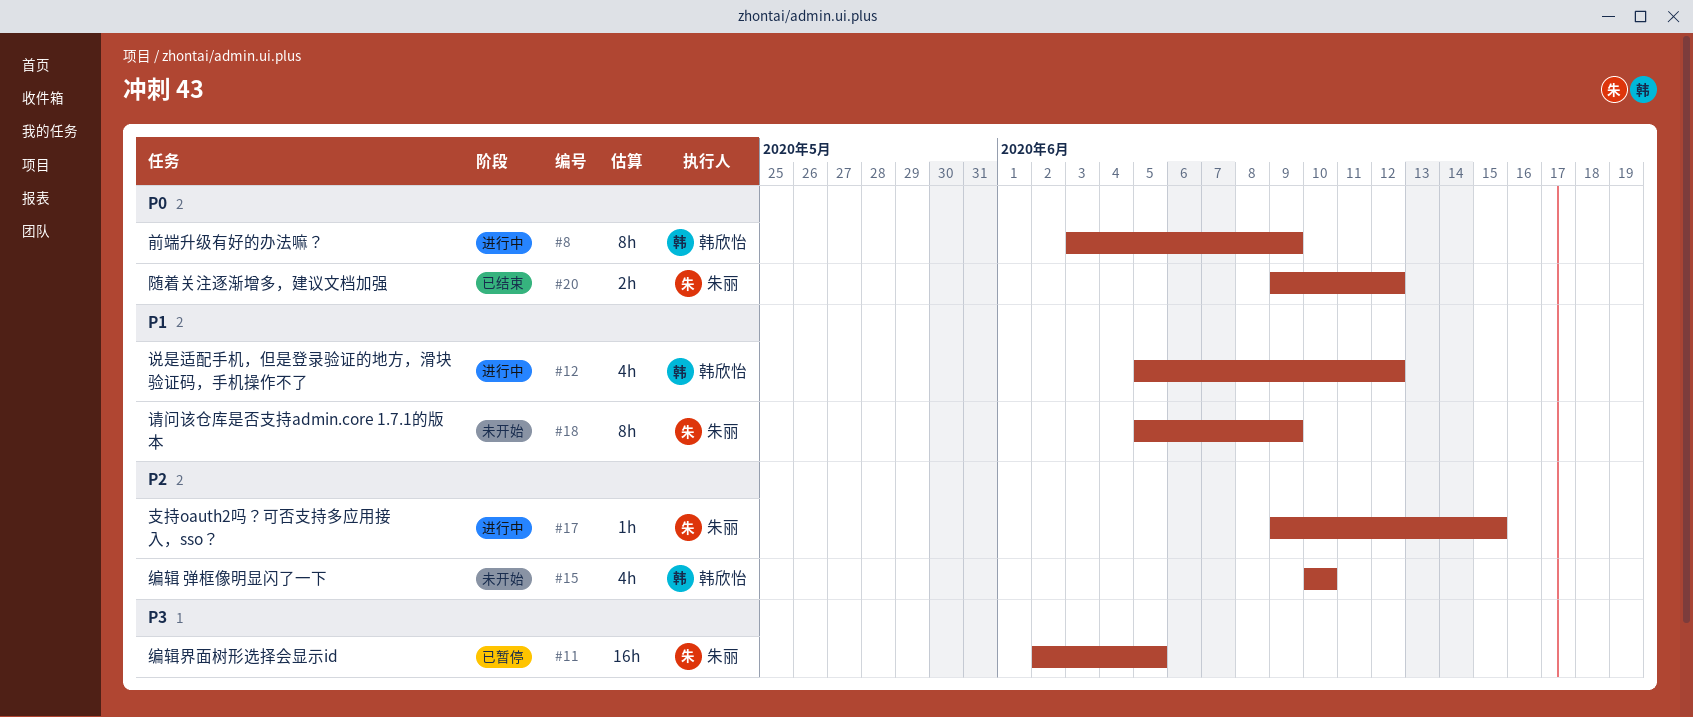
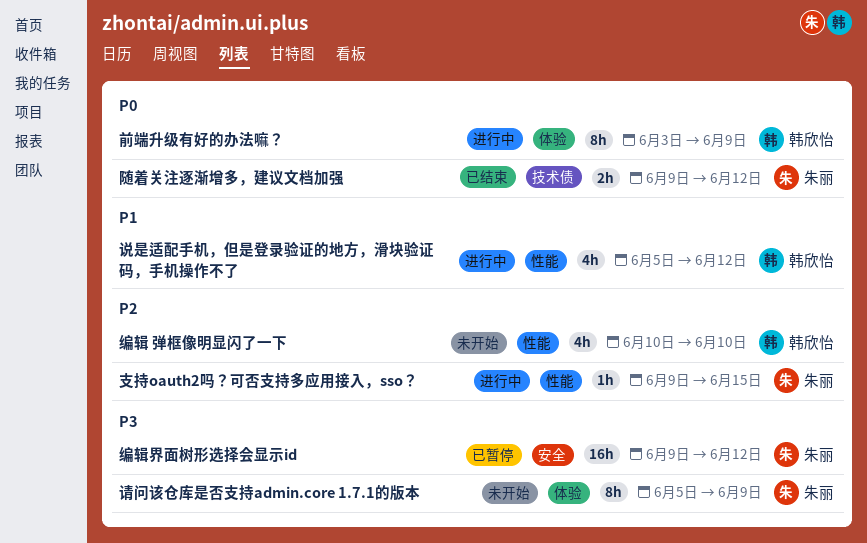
编辑界面树形选择会显示id, start: Jun 2 -> Jun 9
编辑界面树形选择会显示id, due: Jun 5 -> Jun 12
请问该仓库是否支持admin.core 1.7.1的版本, priority: P1 -> P3

